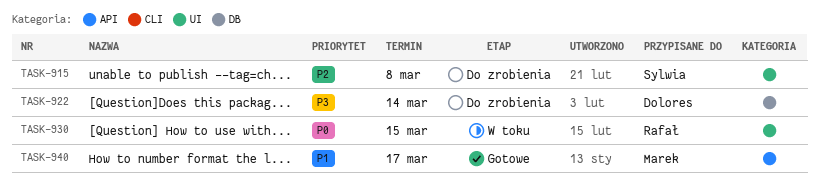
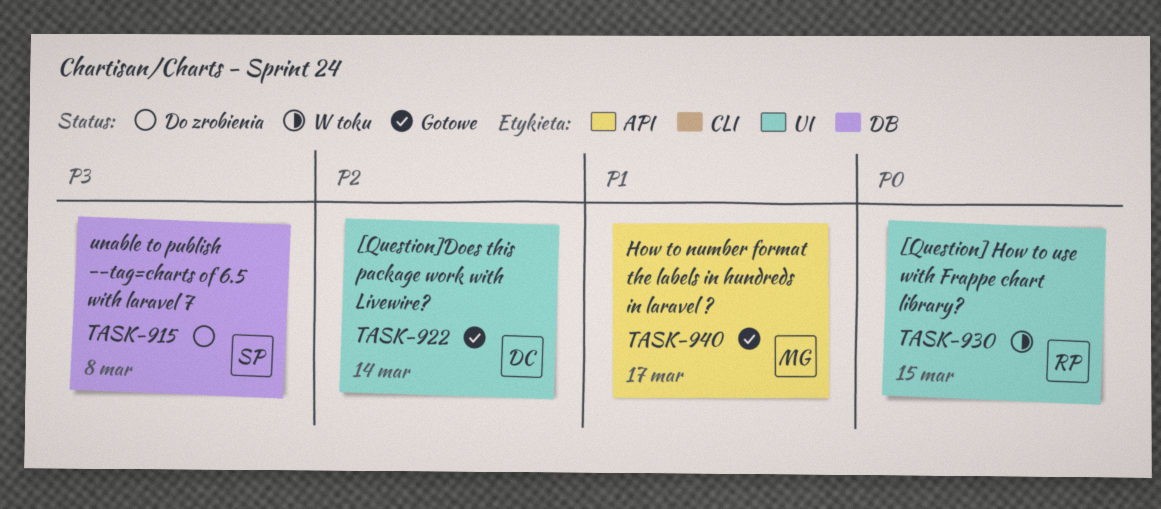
TASK-915, priority: P2 -> P3
TASK-915, label: UI -> DB
TASK-922, status: Do zrobienia -> Gotowe
TASK-922, priority: P3 -> P2
TASK-922, label: DB -> UI

